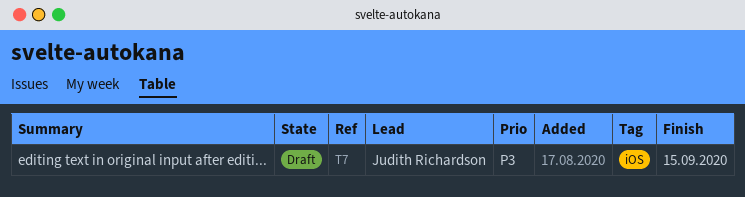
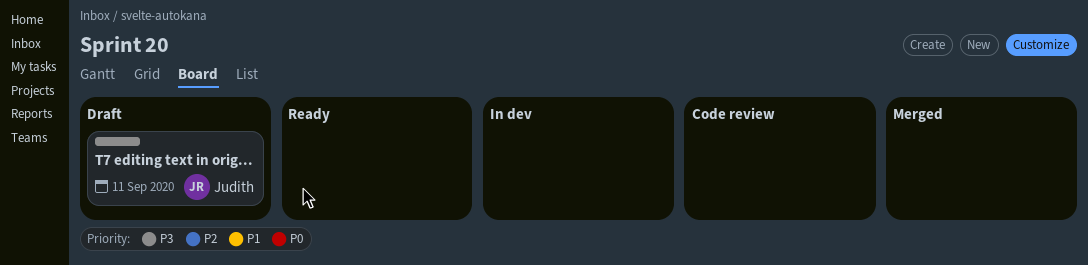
T7, due: Sep 15 -> Sep 11

